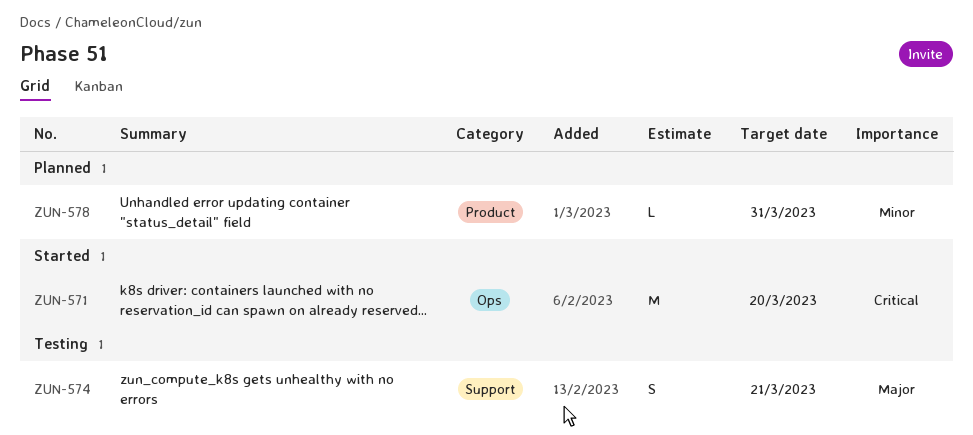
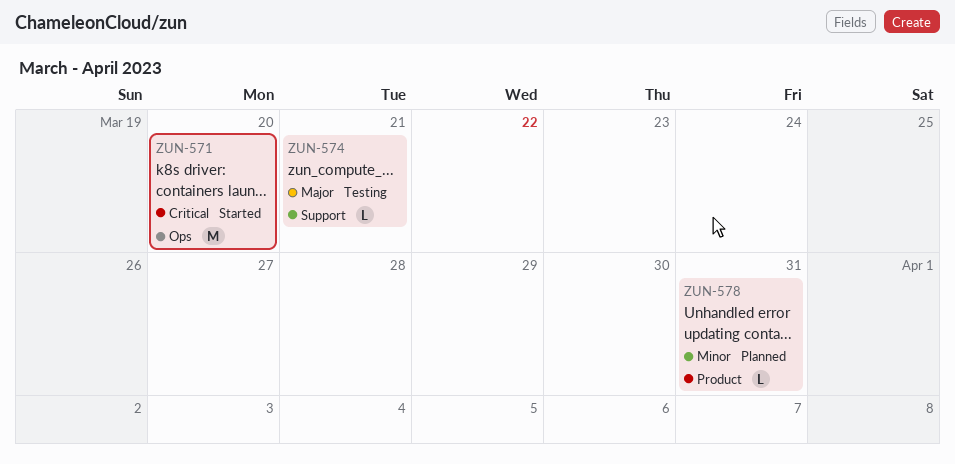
ZUN-574, estimate: S -> L

